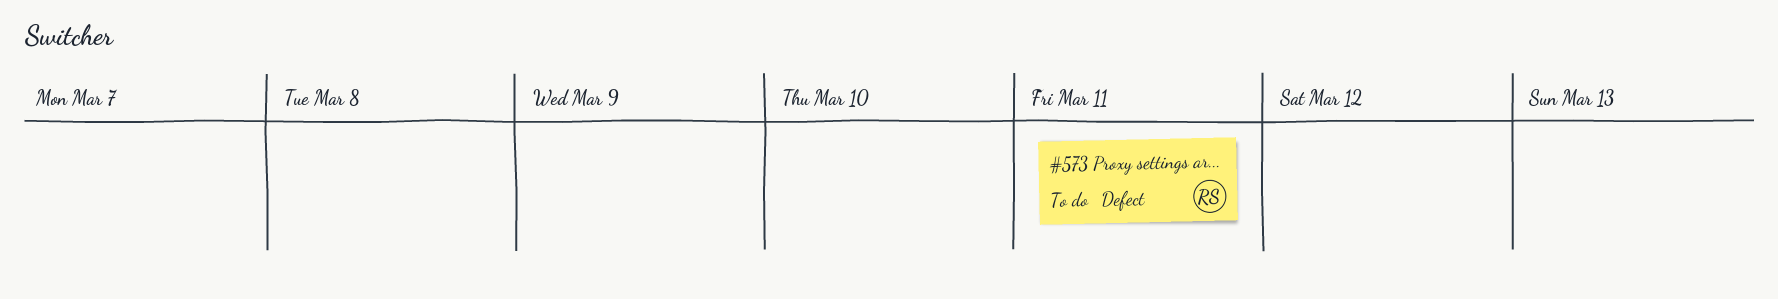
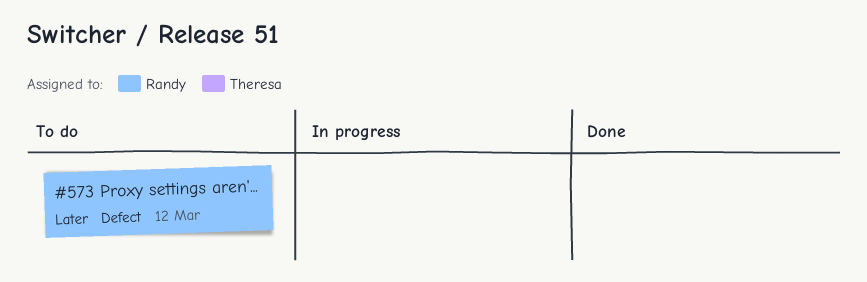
#573, due: Mar 11 -> Mar 12

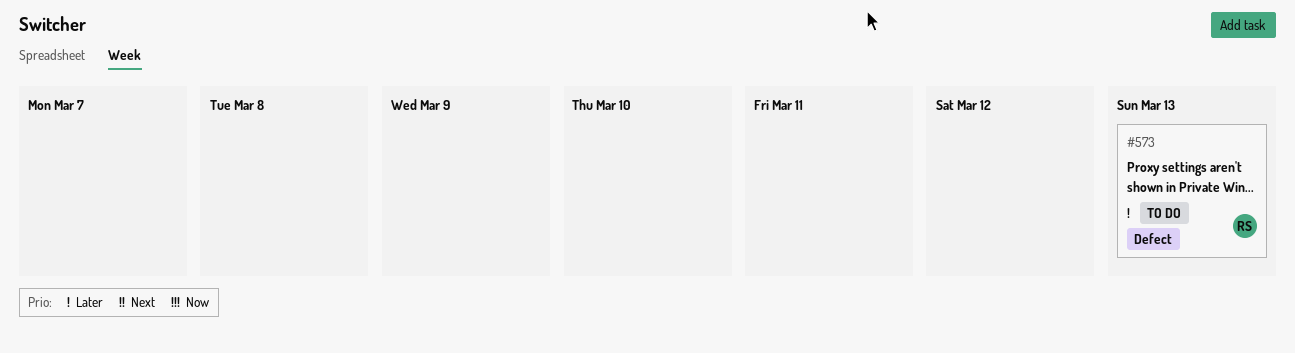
#573, due: Mar 12 -> Mar 13

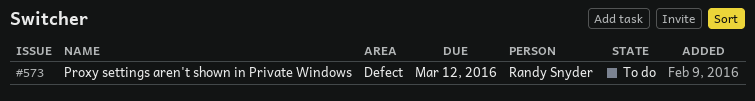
#573, due: Mar 13 -> Mar 12

